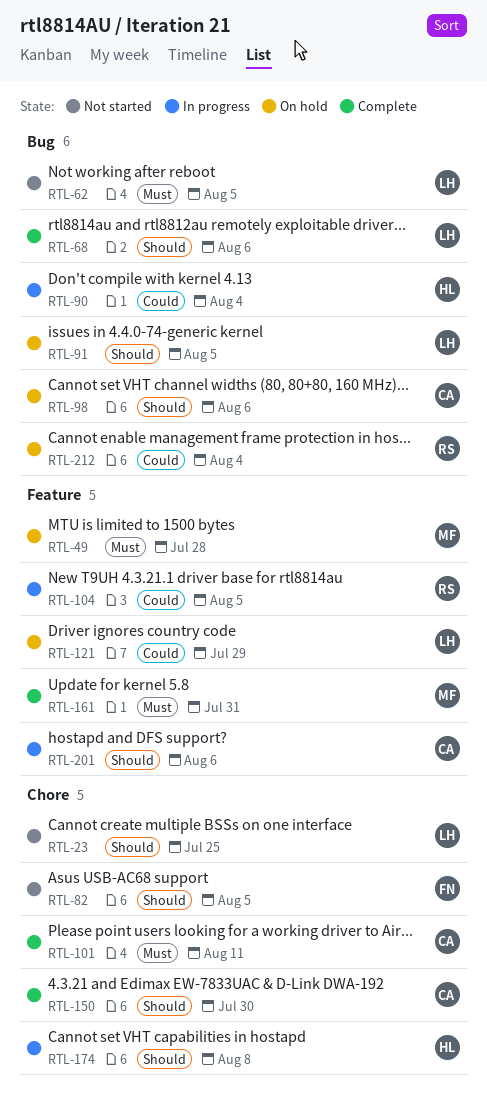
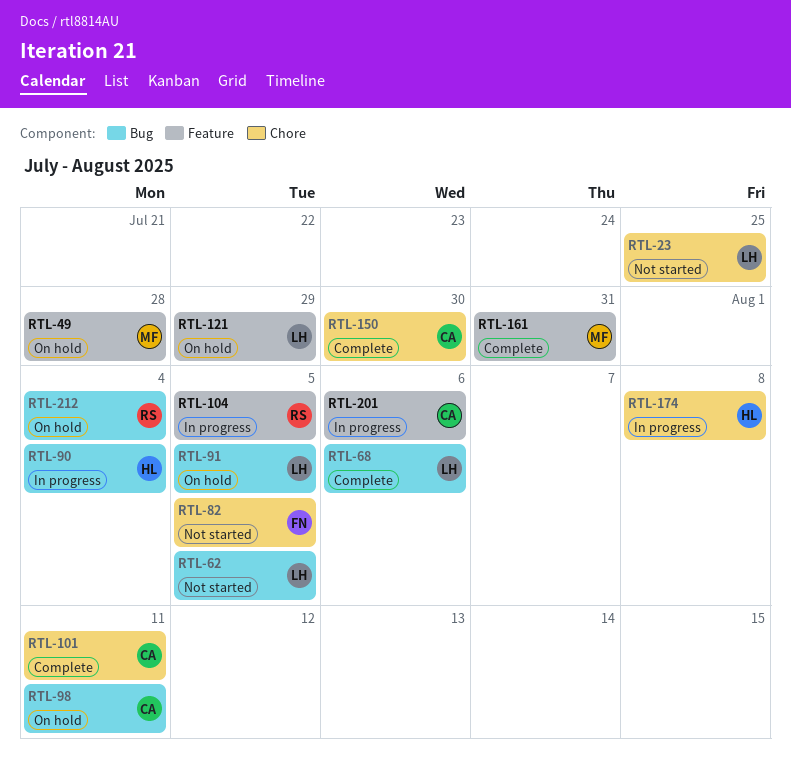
RTL-98, due: Aug 6 -> Aug 11

